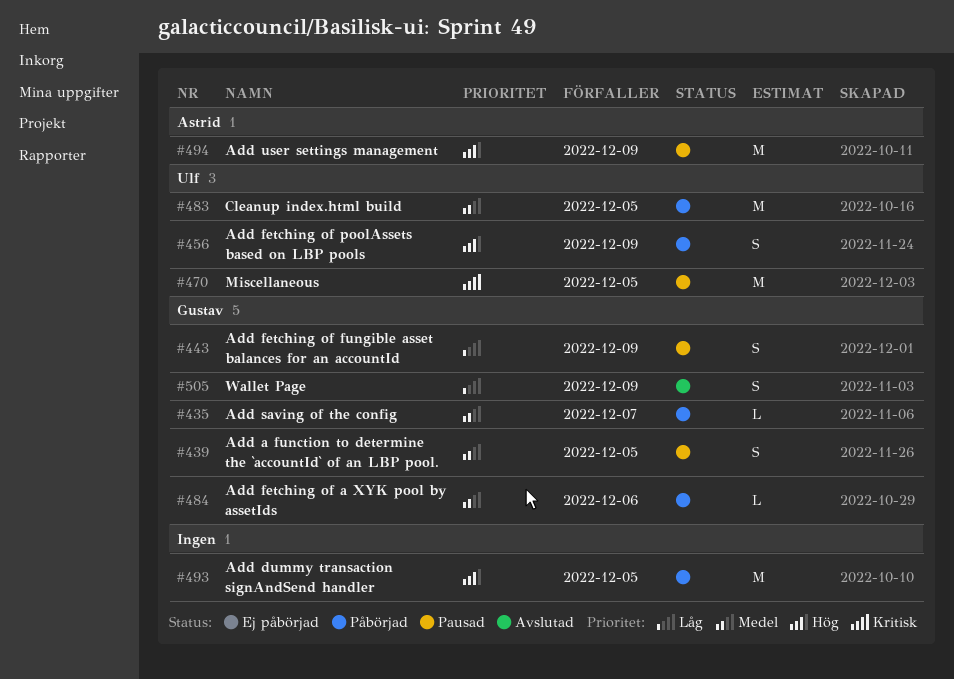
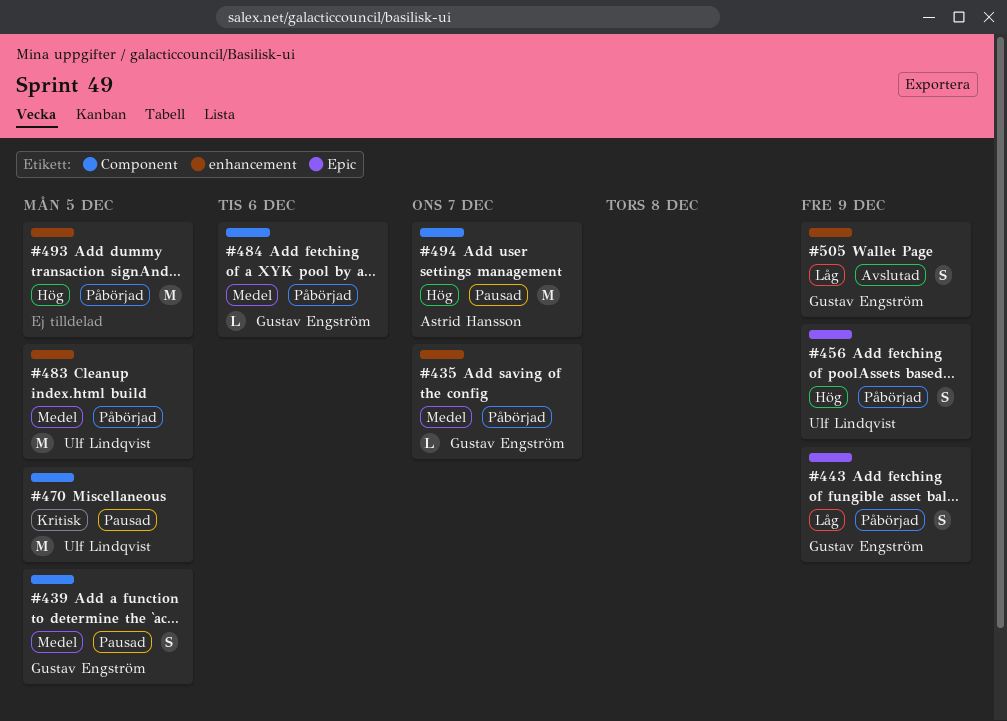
#443, status: Pausad -> Påbörjad
#494, due: Dec 9 -> Dec 7

